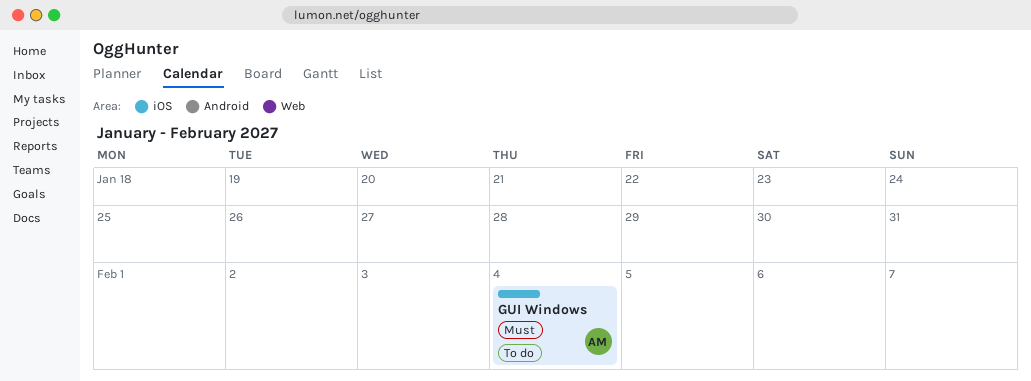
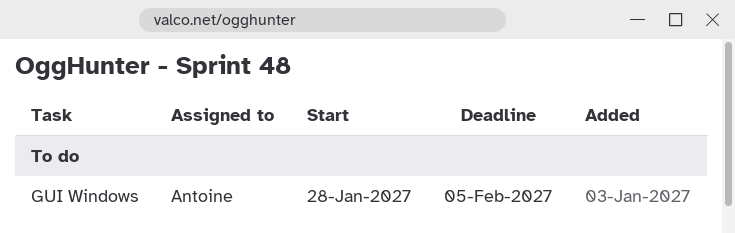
GUI Windows, due: Feb 4 -> Feb 5

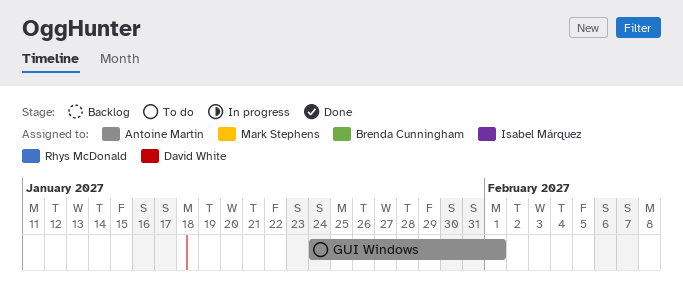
GUI Windows, start: Jan 28 -> Jan 24
GUI Windows, due: Feb 5 -> Feb 1

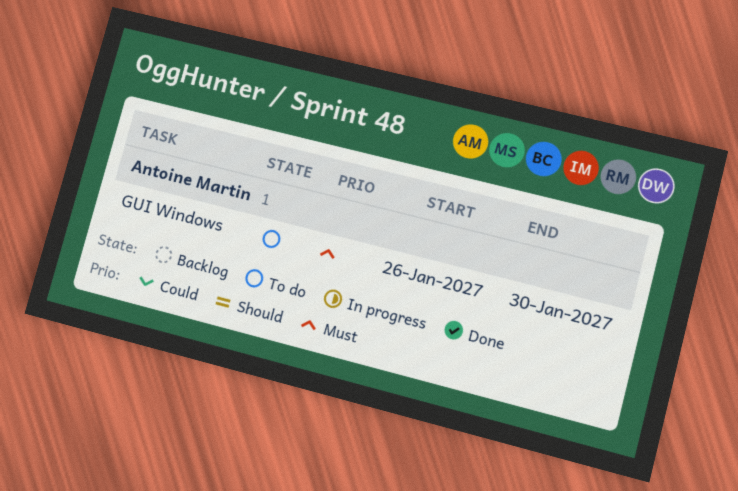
GUI Windows, start: Jan 24 -> Jan 26
GUI Windows, due: Feb 1 -> Jan 30

